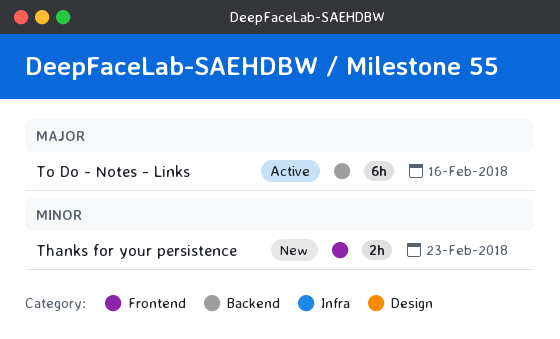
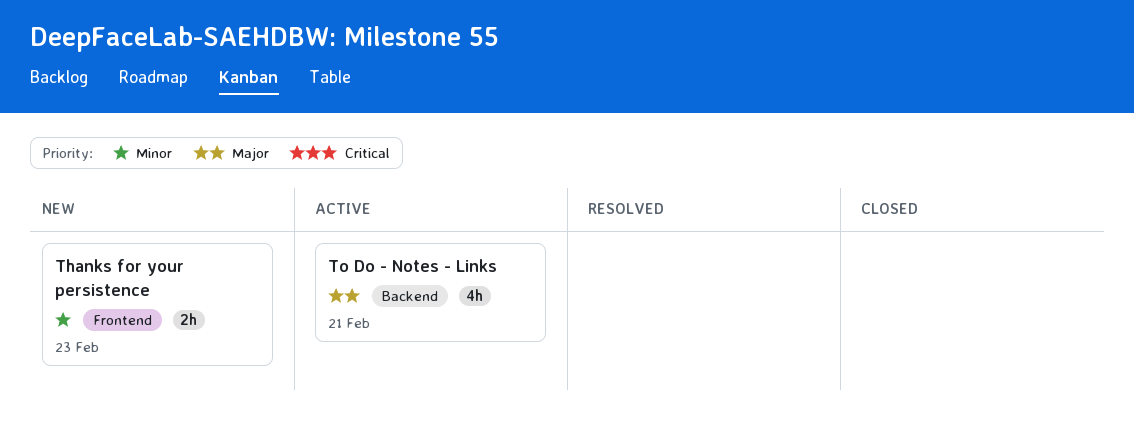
To Do - Notes - Links, estimate: 6h -> 4h
To Do - Notes - Links, due: Feb 16 -> Feb 21

